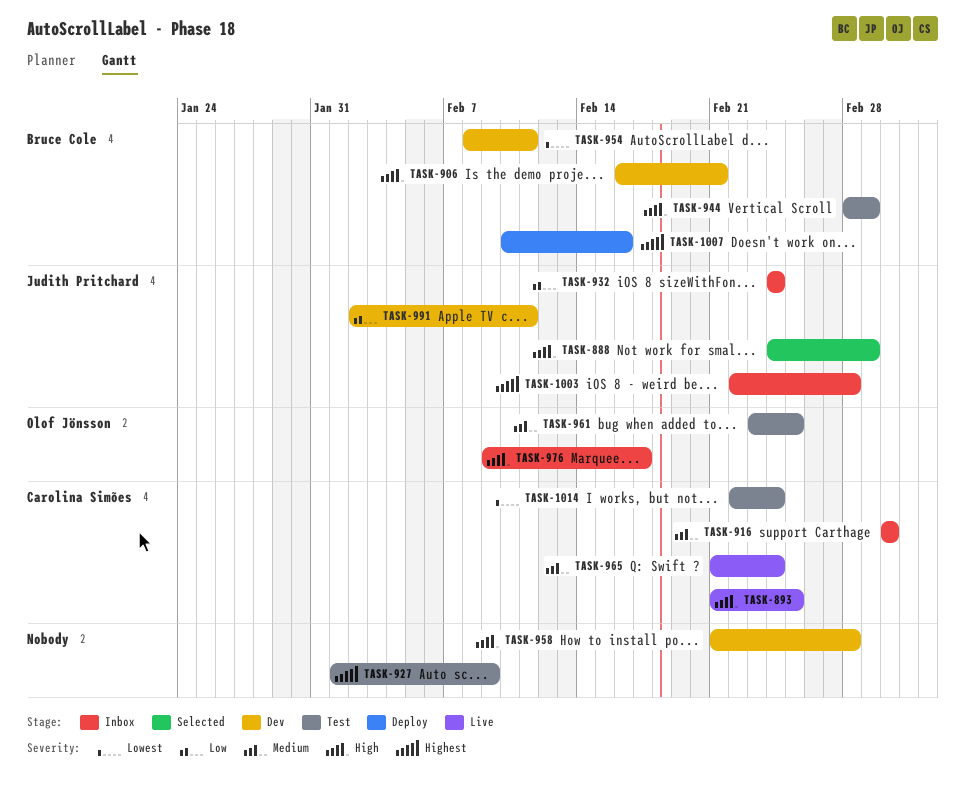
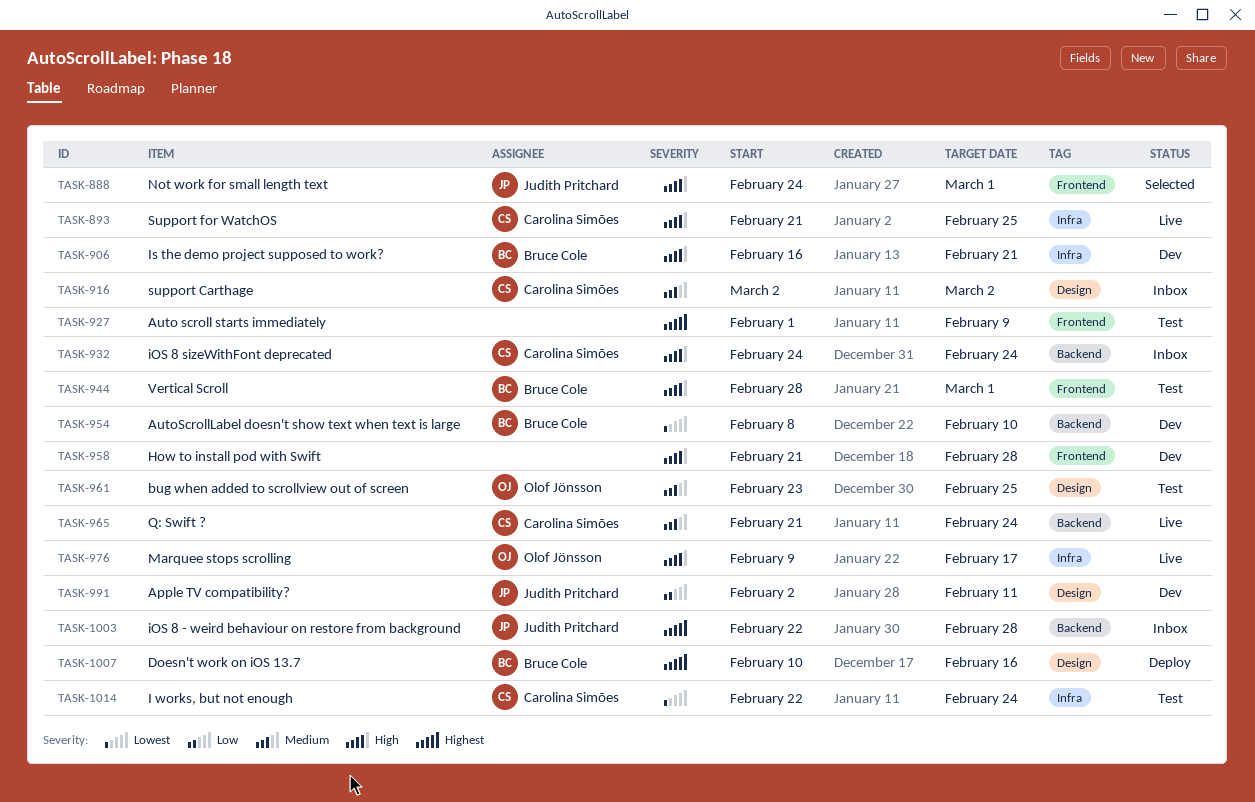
TASK-932, owner: Judith Pritchard -> Carolina Simões
TASK-932, priority: Low -> High
TASK-954, due: Feb 11 -> Feb 10
TASK-976, status: Inbox -> Live

